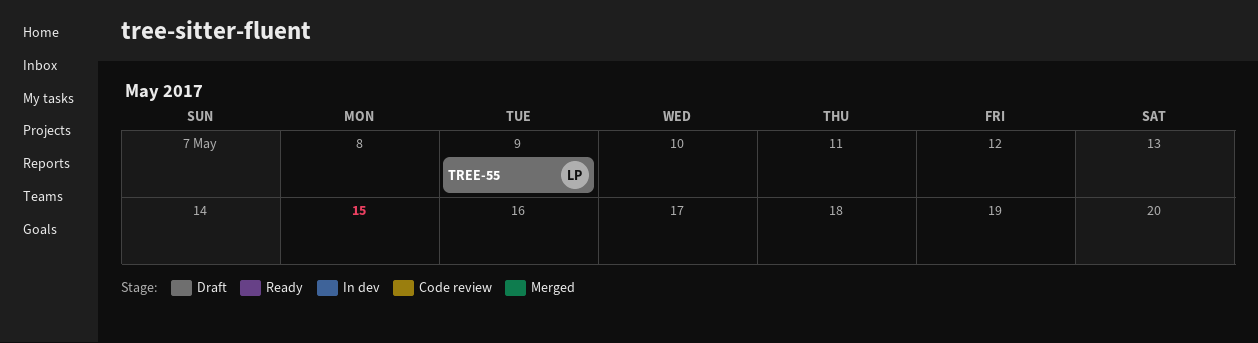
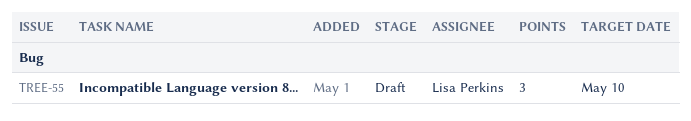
TREE-55, due: May 9 -> May 10

